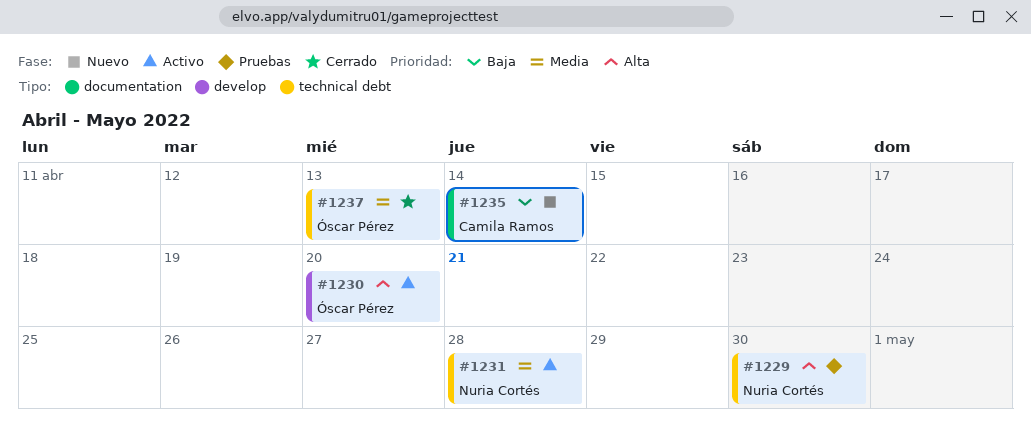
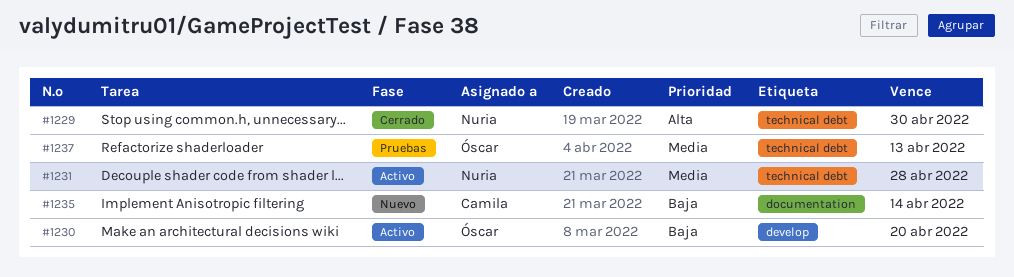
#1229, status: Pruebas -> Cerrado
#1230, priority: Alta -> Baja
#1237, status: Cerrado -> Pruebas

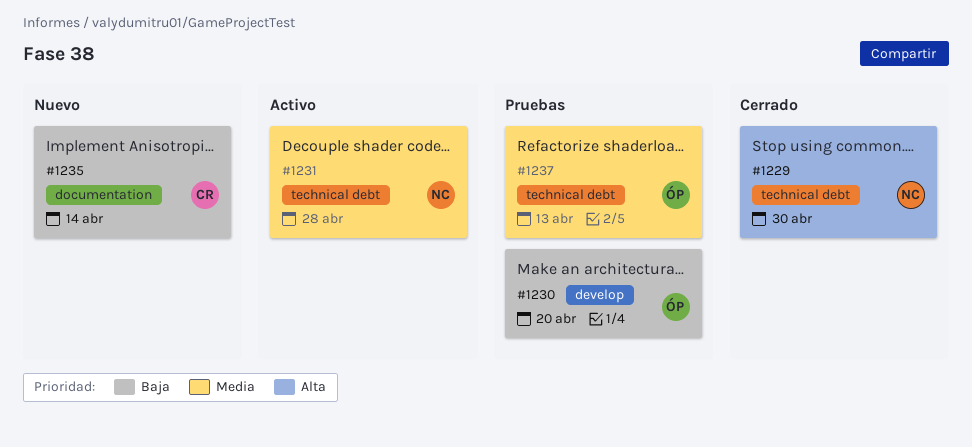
#1230, status: Activo -> Pruebas

